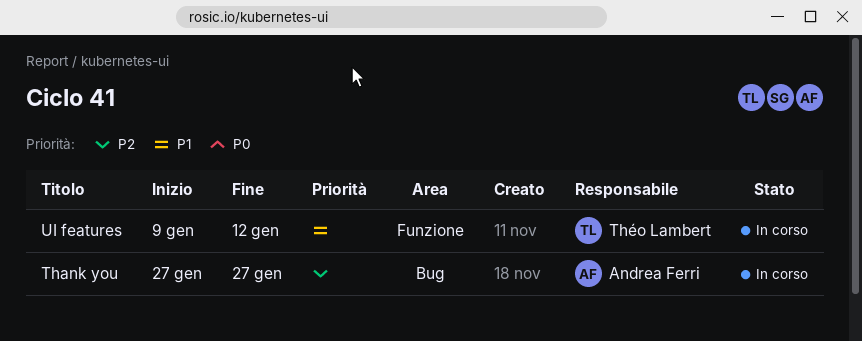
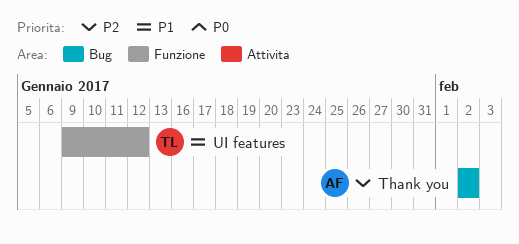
Thank you, start: Jan 27 -> Feb 2
Thank you, due: Jan 27 -> Feb 2

